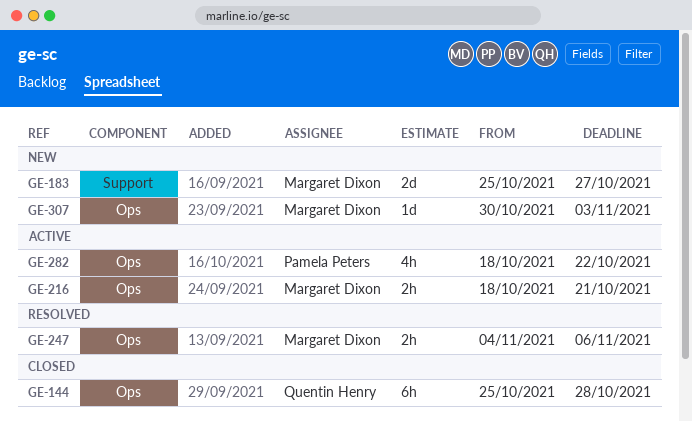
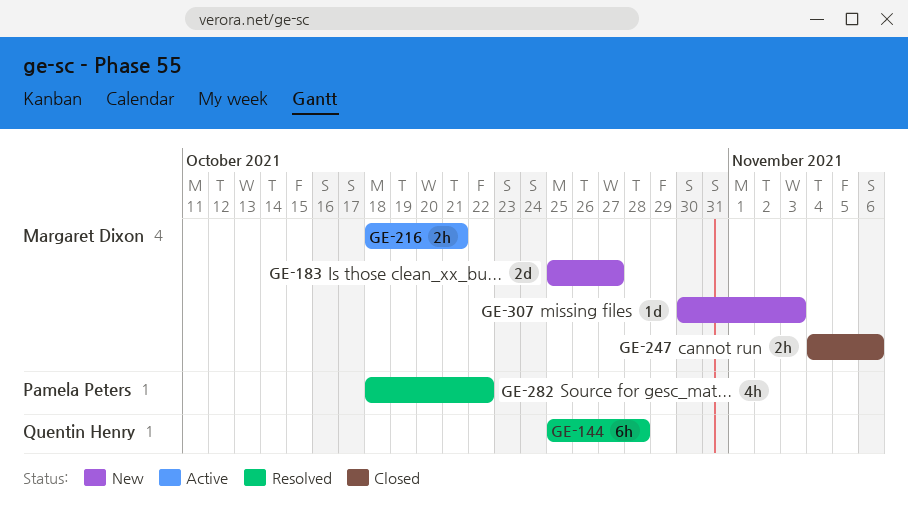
GE-144, status: Closed -> Resolved
GE-247, status: Resolved -> Closed
GE-282, status: Active -> Resolved

